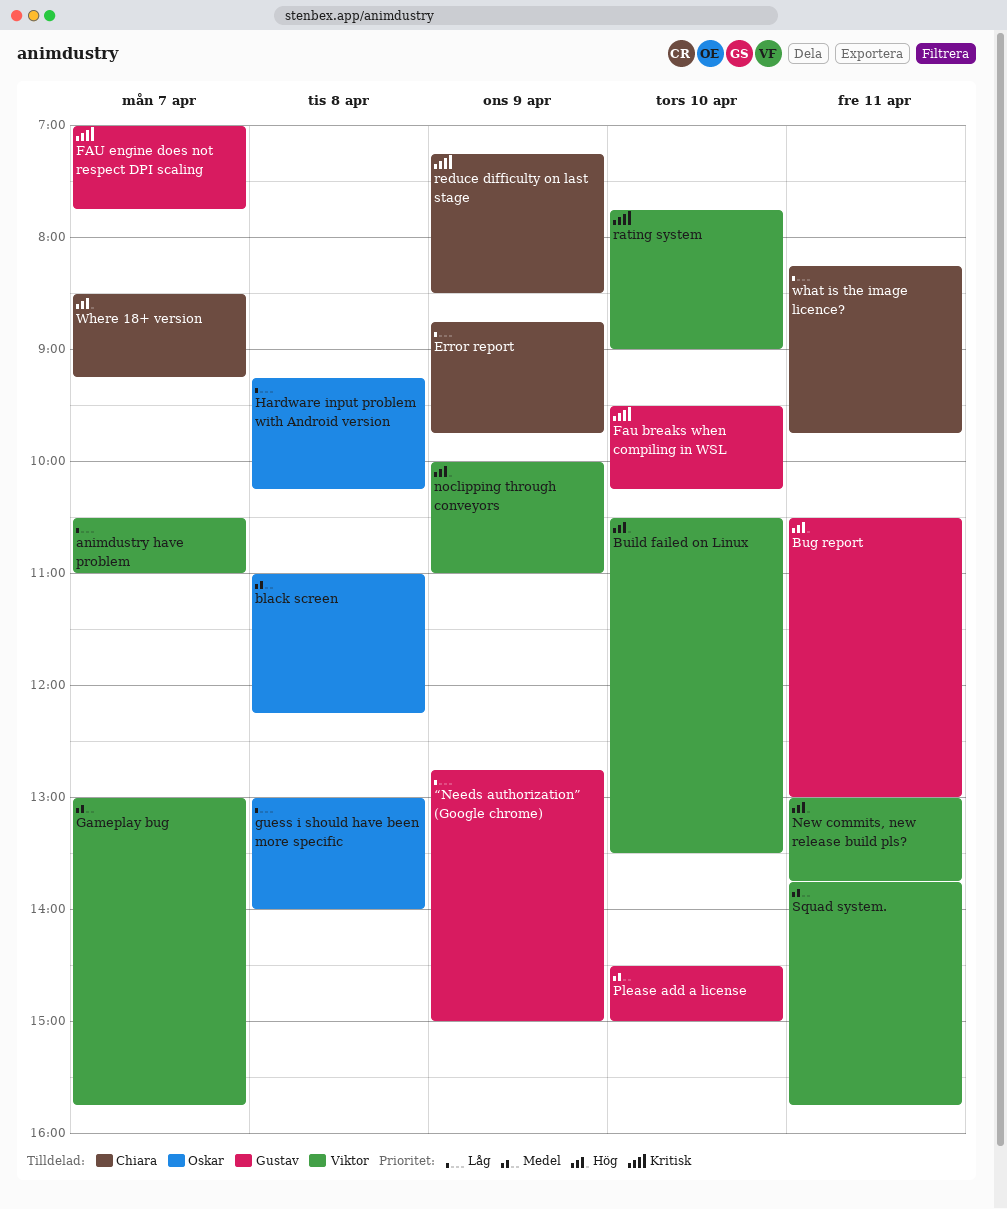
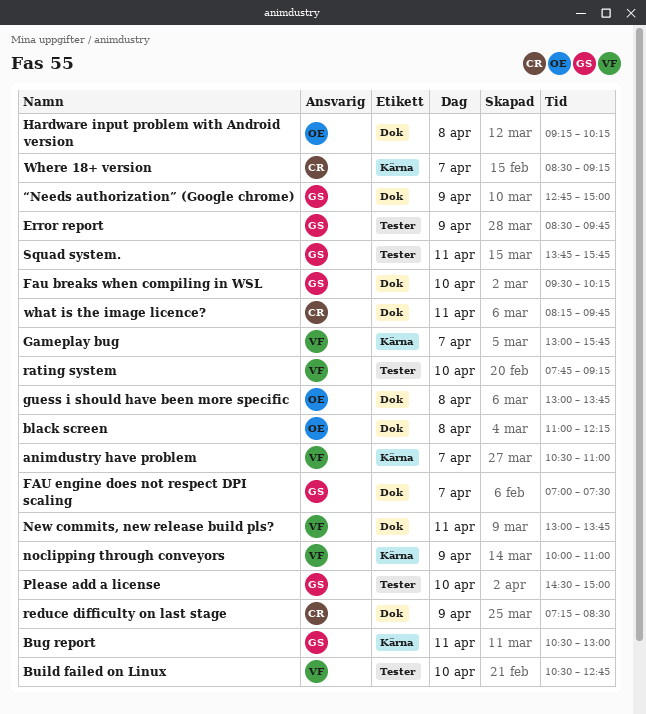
Build failed on Linux, ends: 13:30 -> 12:45
Error report, owner: Chiara -> Gustav
Error report, begins: 08:45 -> 08:30
FAU engine does not respect DPI scaling, ends: 07:45 -> 07:30
guess i should have been more specific, ends: 14:00 -> 13:45
rating system, ends: 09:00 -> 09:15
Squad system., owner: Viktor -> Gustav

